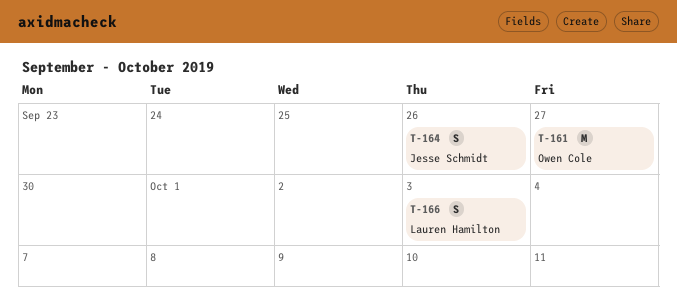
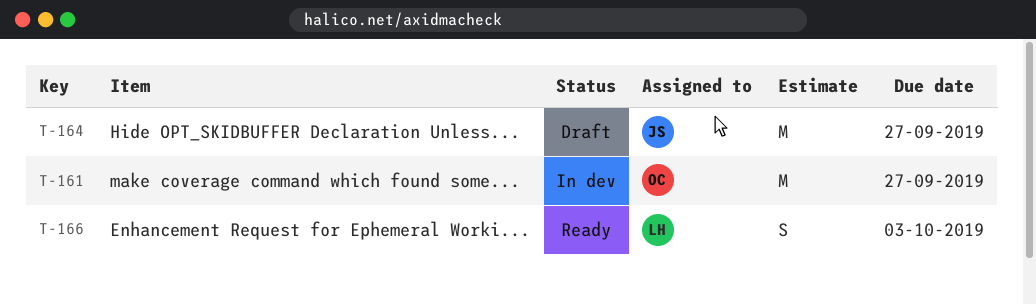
T-164, estimate: S -> M
T-164, due: Sep 26 -> Sep 27

